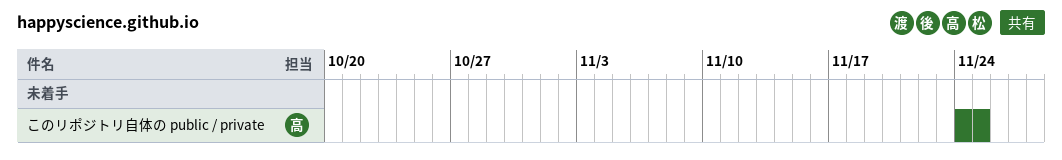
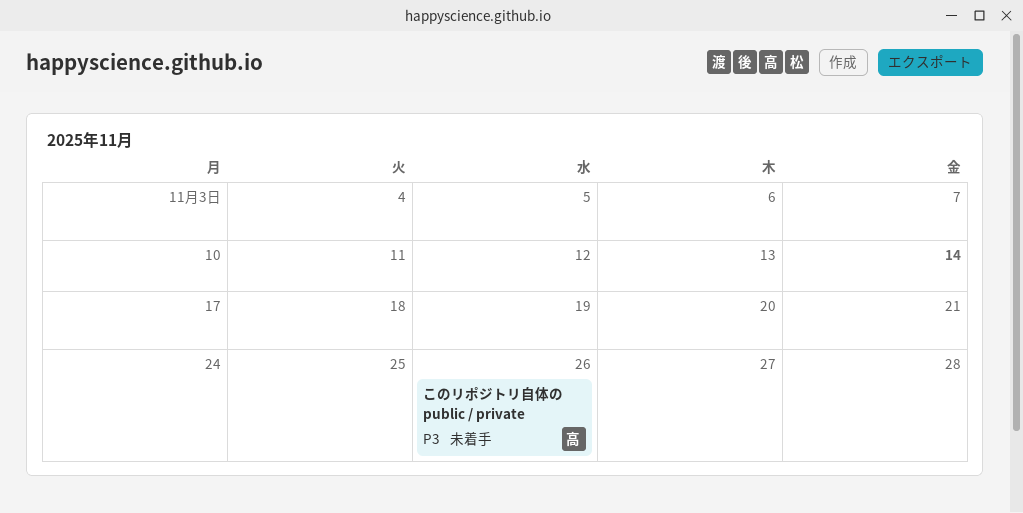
このリポジトリ自体の public / private, due: Nov 25 -> Nov 26

